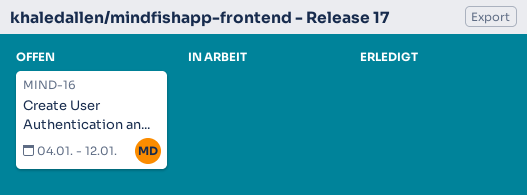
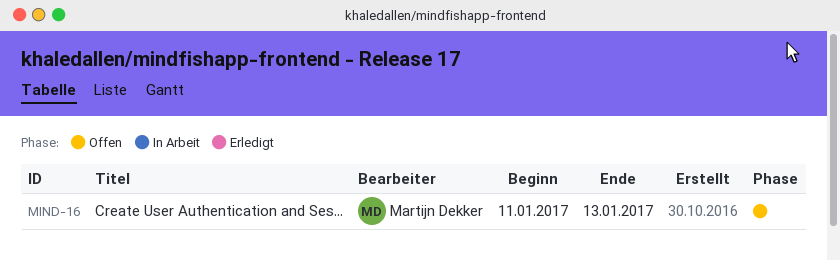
MIND-16, start: Jan 4 -> Jan 11
MIND-16, due: Jan 12 -> Jan 13

